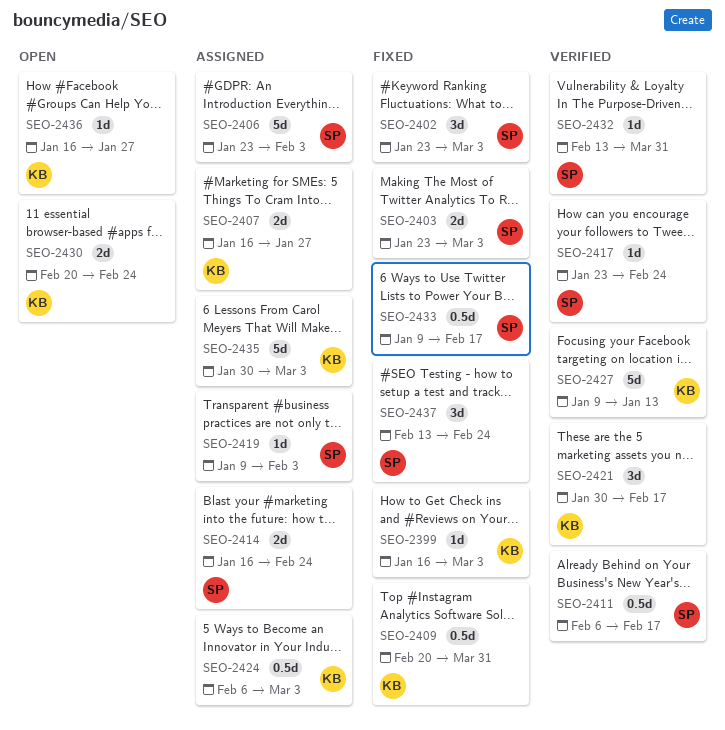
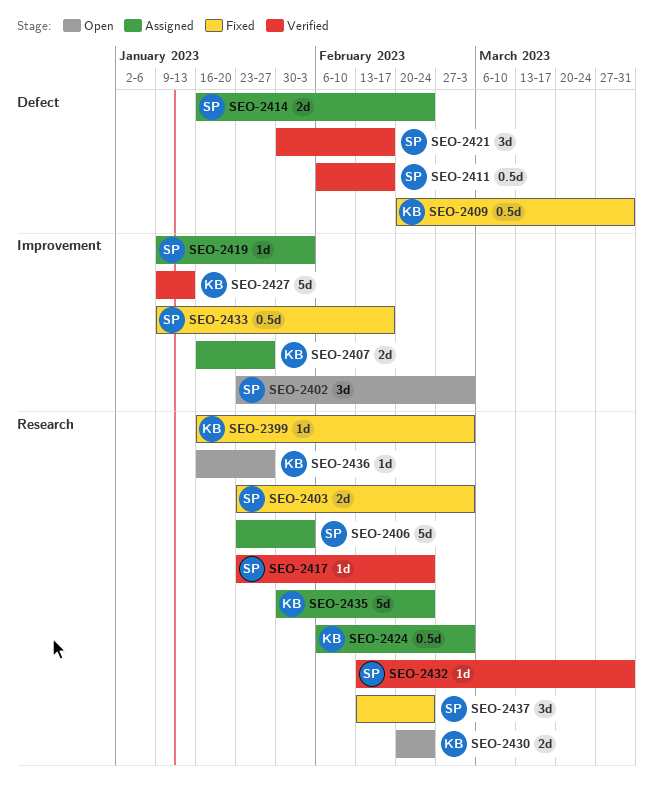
SEO-2402, status: Fixed -> Open
SEO-2421, owner: KB -> SP
SEO-2435, due: Mar 3 -> Feb 24

